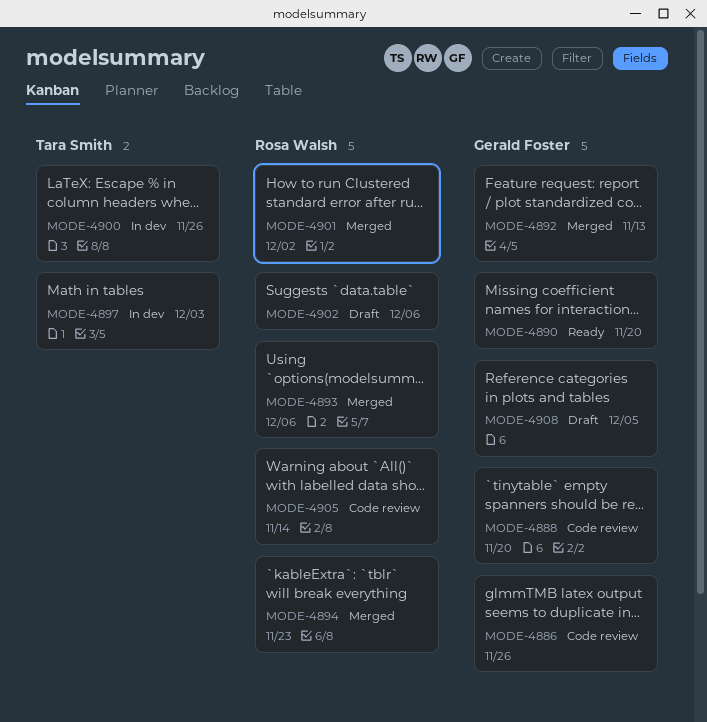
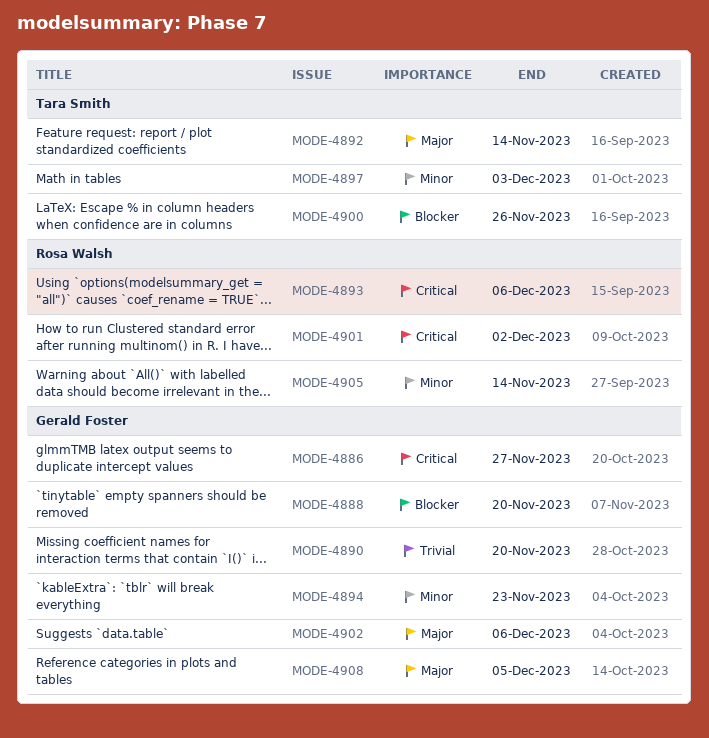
MODE-4886, due: Nov 26 -> Nov 27
MODE-4892, owner: Gerald Foster -> Tara Smith
MODE-4892, due: Nov 13 -> Nov 14
MODE-4894, owner: Rosa Walsh -> Gerald Foster
MODE-4902, owner: Rosa Walsh -> Gerald Foster

